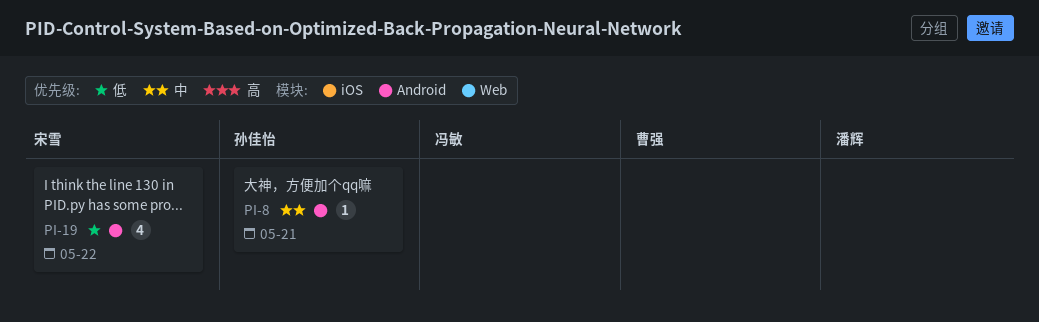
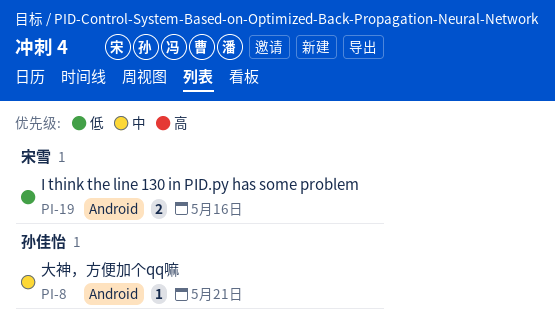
PI-19, estimate: 4 -> 2
PI-19, due: May 22 -> May 16

